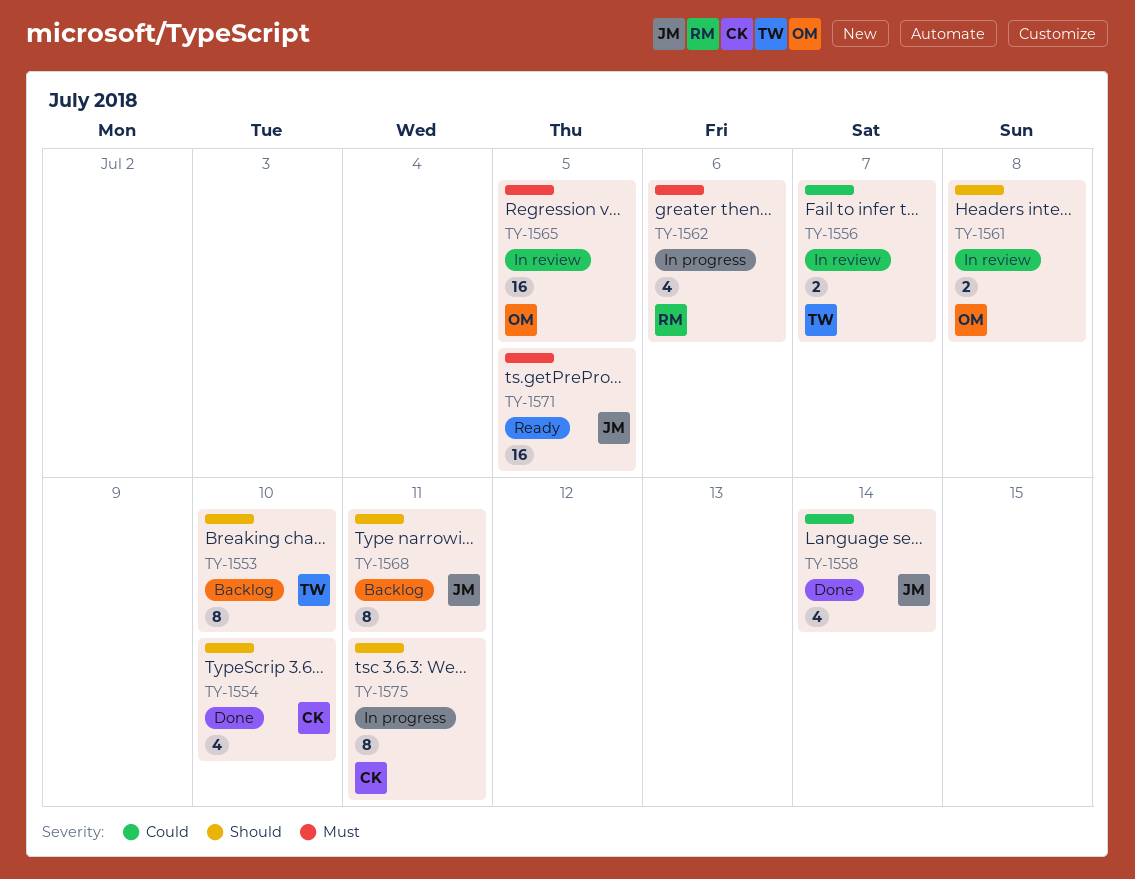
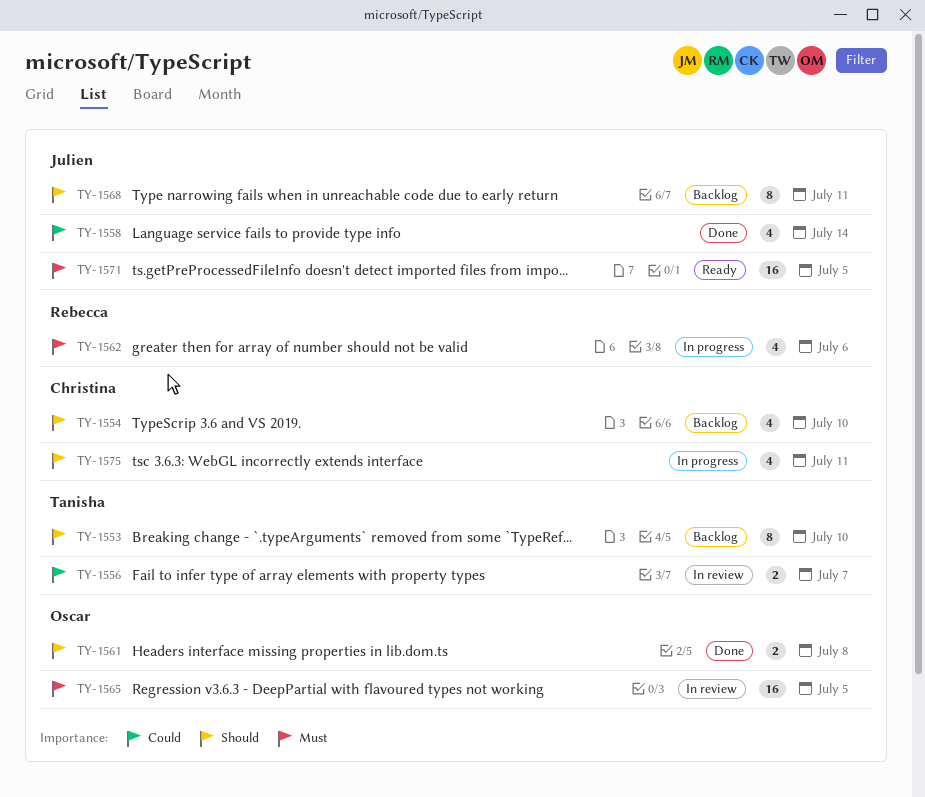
TY-1554, status: Done -> Backlog
TY-1561, status: In review -> Done
TY-1575, estimate: 8 -> 4

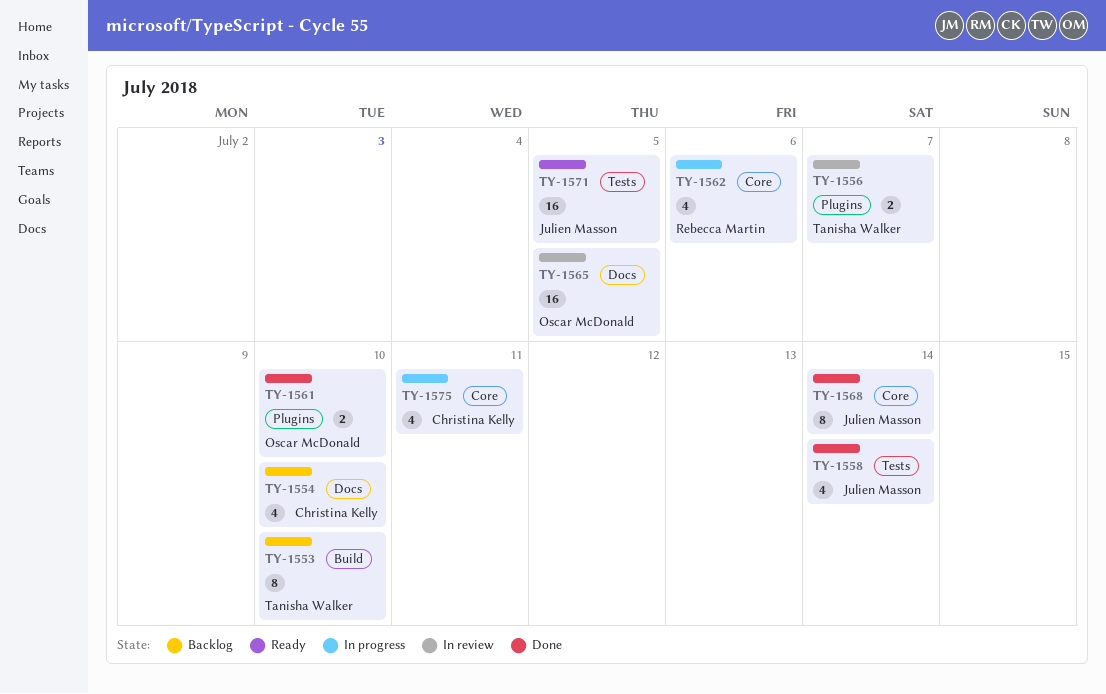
TY-1561, due: Jul 8 -> Jul 10
TY-1568, status: Backlog -> Done
TY-1568, due: Jul 11 -> Jul 14

